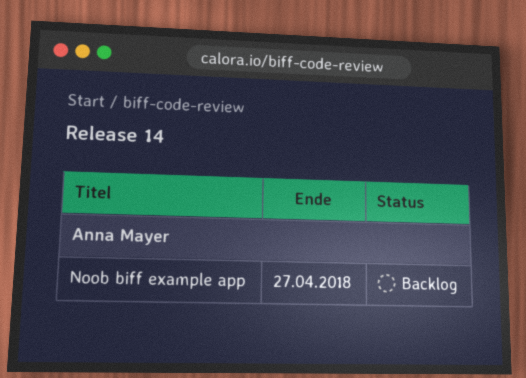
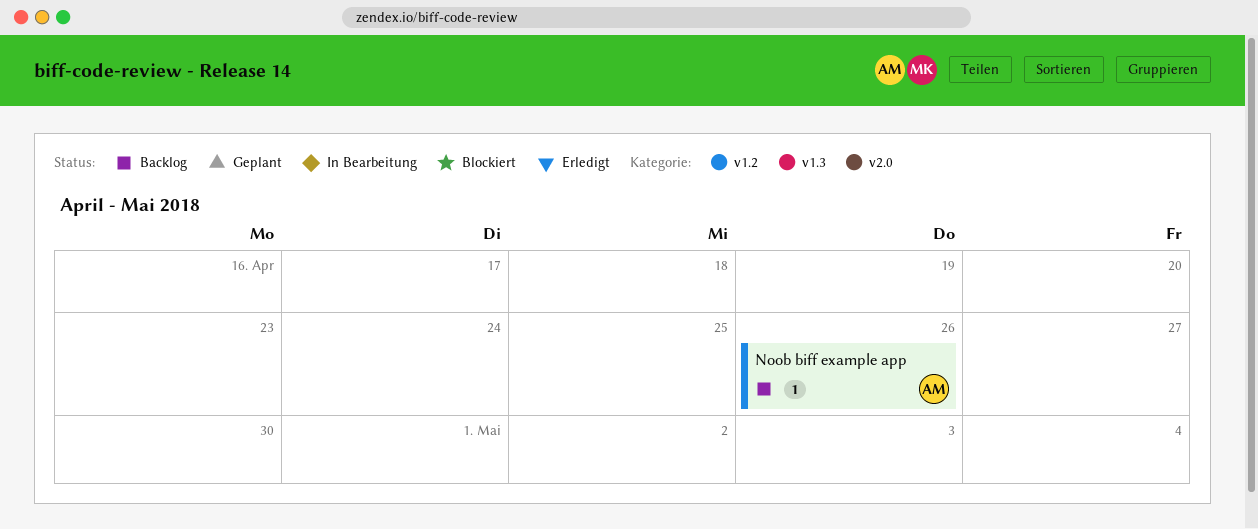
Noob biff example app, due: Apr 27 -> Apr 26

